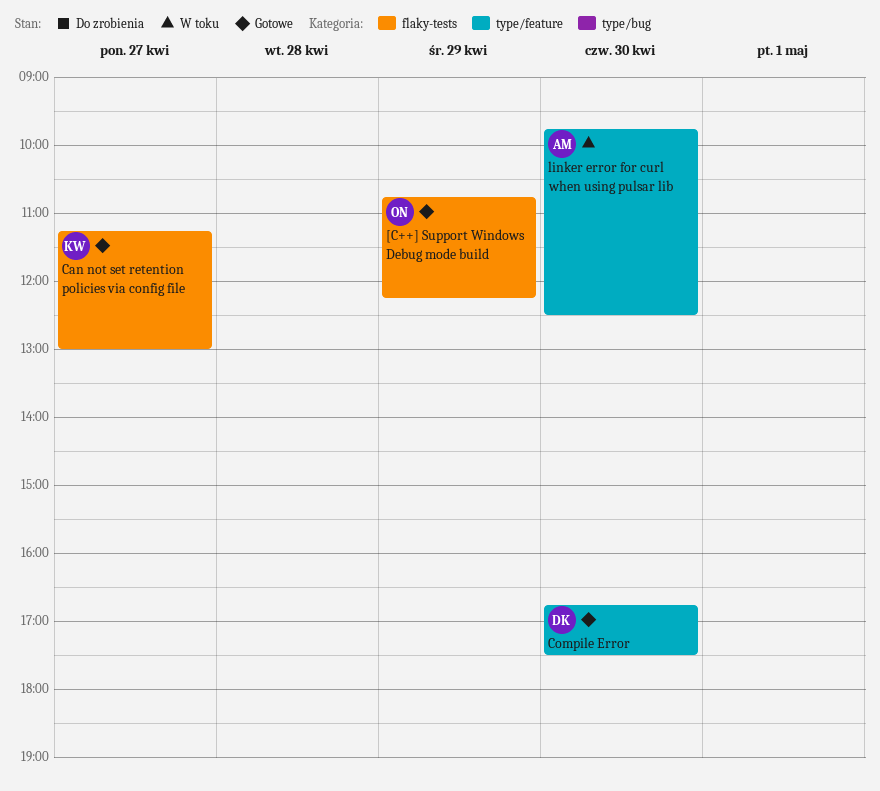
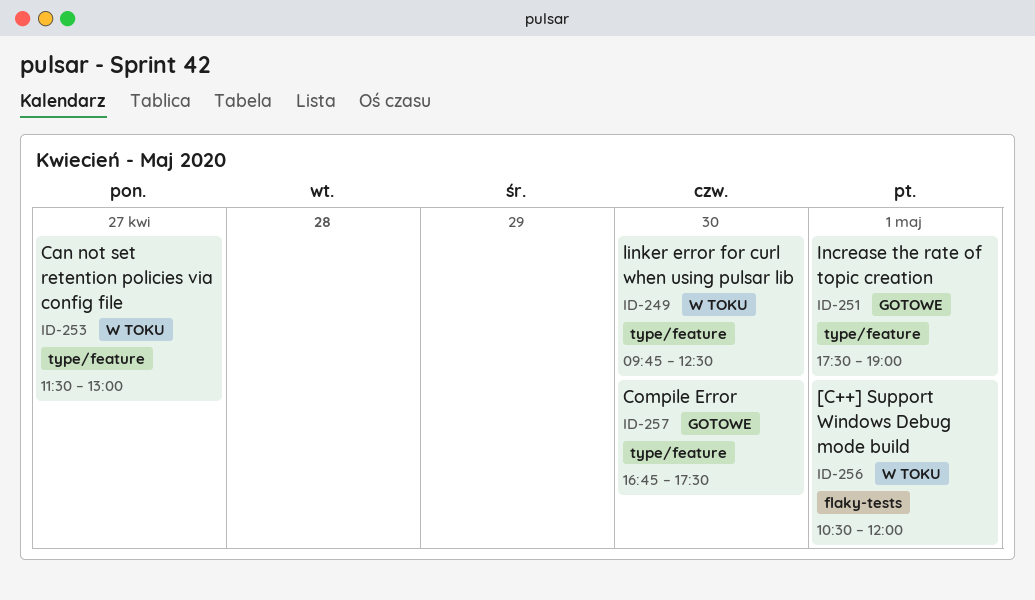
[C++] Support Windows Debug mode build, status: Gotowe -> W toku
[C++] Support Windows Debug mode build, day: Apr 29 -> May 1
[C++] Support Windows Debug mode build, begins: 10:45 -> 10:30
[C++] Support Windows Debug mode build, ends: 12:15 -> 12:00
Can not set retention policies via config file, status: Gotowe -> W toku
Can not set retention policies via config file, label: flaky-tests -> type/feature
Can not set retention policies via config file, begins: 11:15 -> 11:30
Increase the rate of topic creation: none -> present

